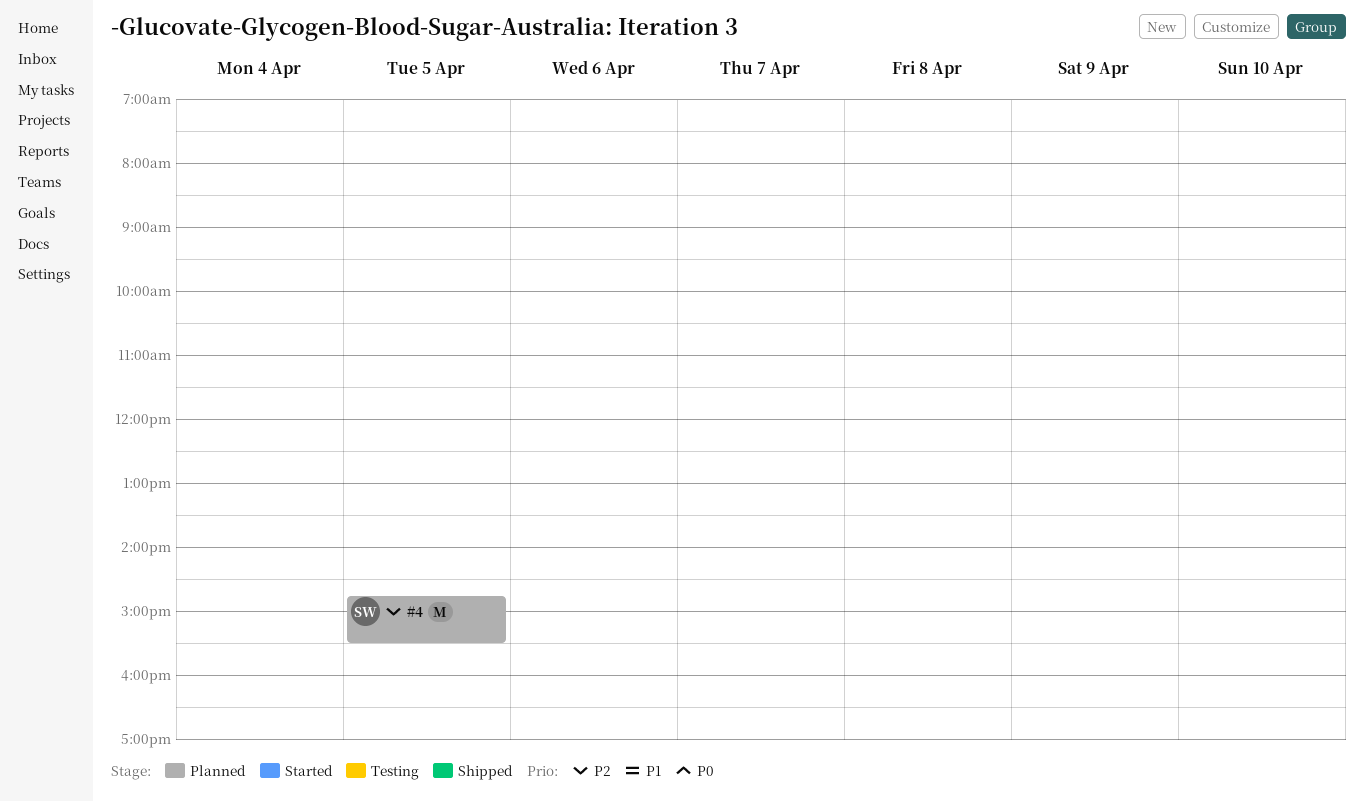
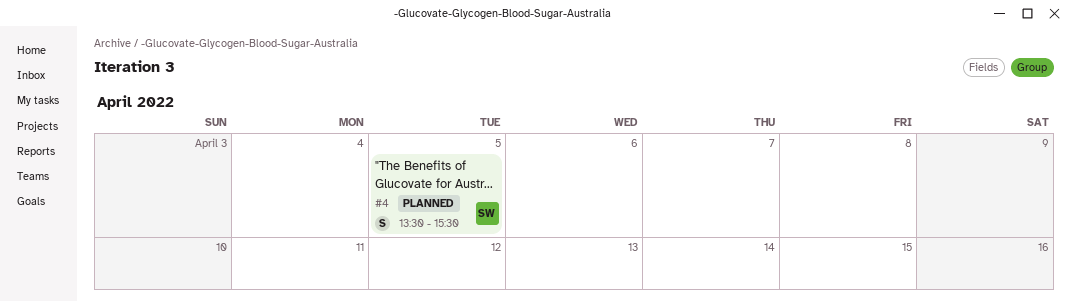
#4, estimate: M -> S
#4, begins: 14:45 -> 13:30

